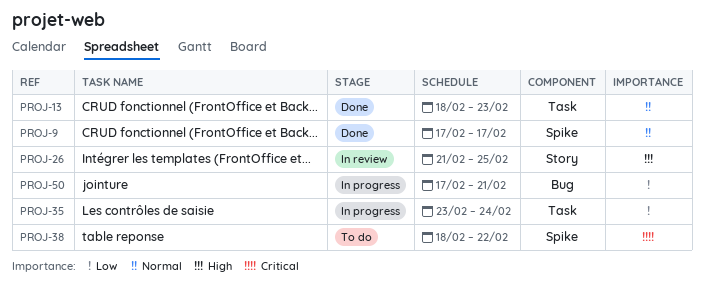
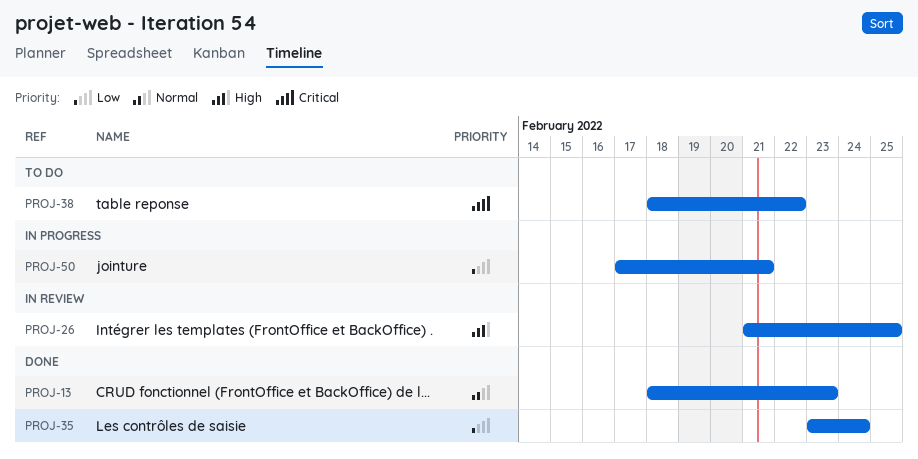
PROJ-9: present -> none
PROJ-35, status: In progress -> Done

